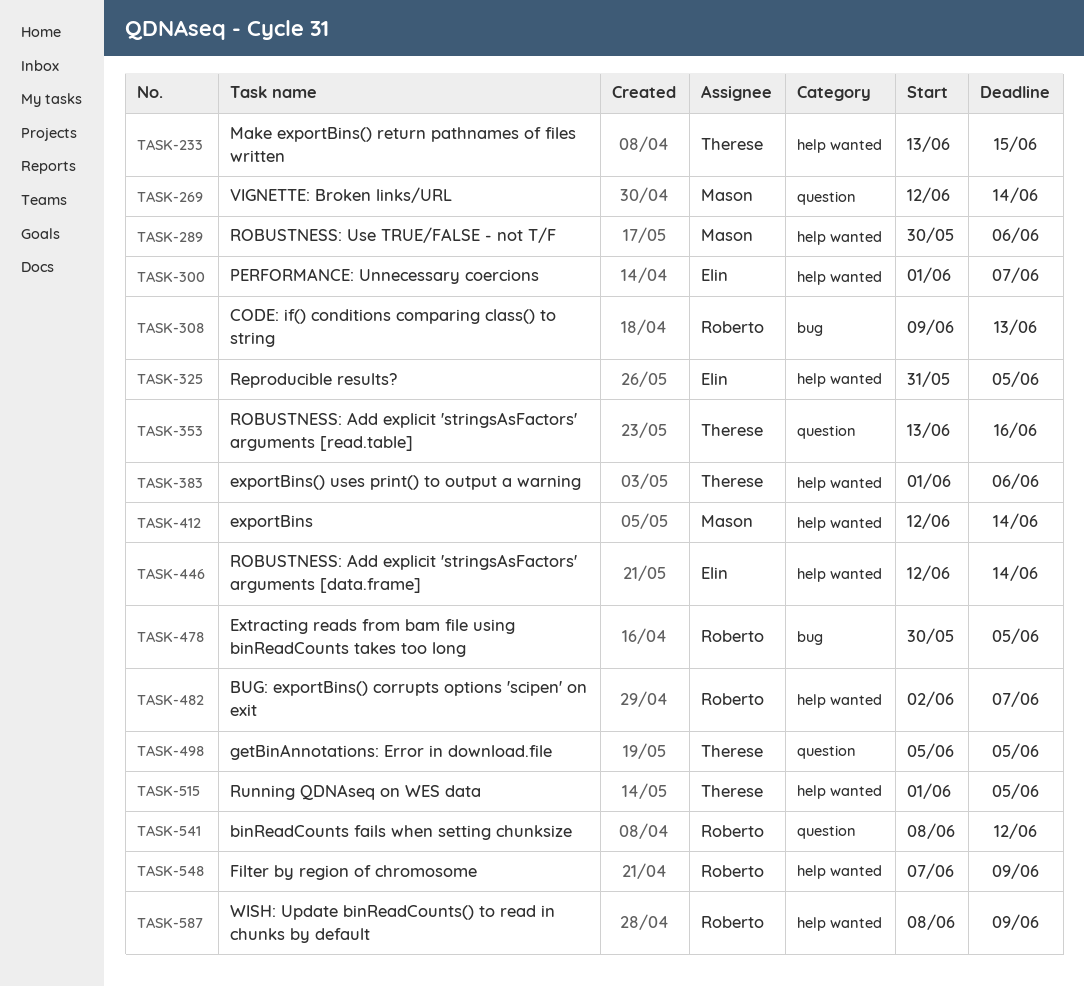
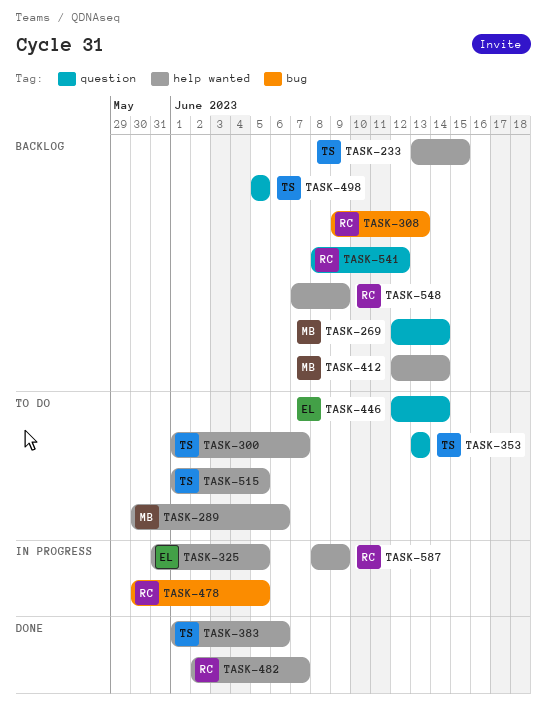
TASK-300, owner: Elin -> Therese
TASK-353, due: Jun 16 -> Jun 13
TASK-446, label: help wanted -> question

